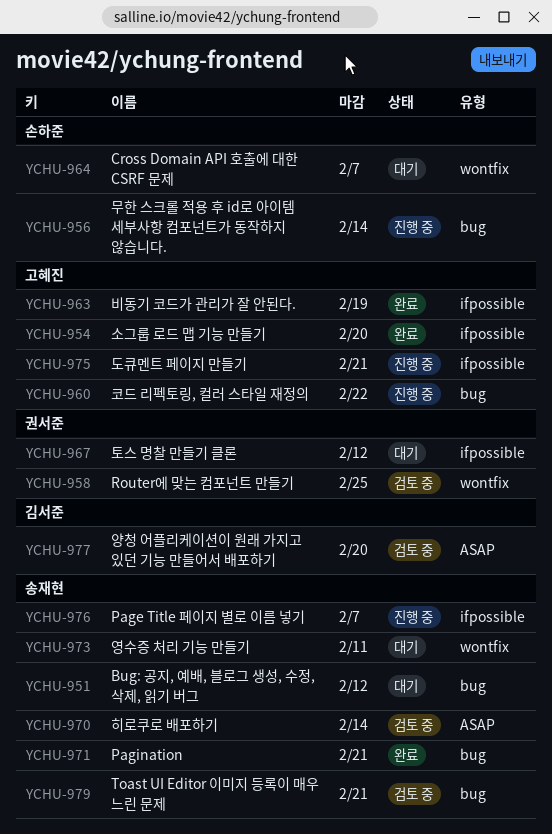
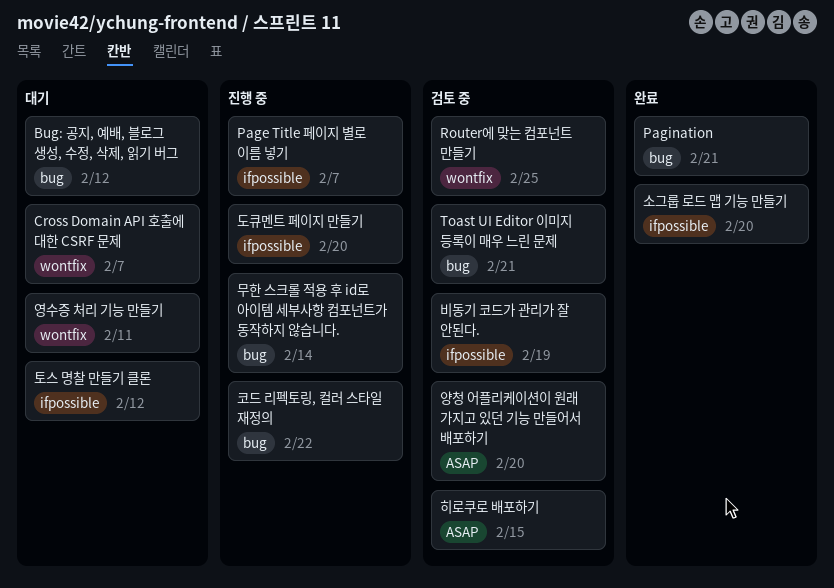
도큐멘트 페이지 만들기, due: Feb 21 -> Feb 20
비동기 코드가 관리가 잘 안된다., status: 완료 -> 검토 중
히로쿠로 배포하기, due: Feb 14 -> Feb 15

